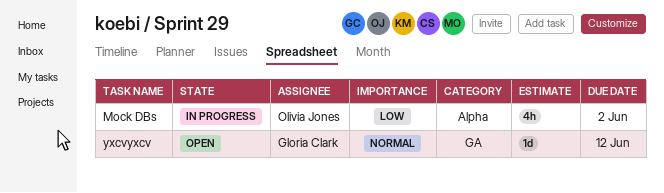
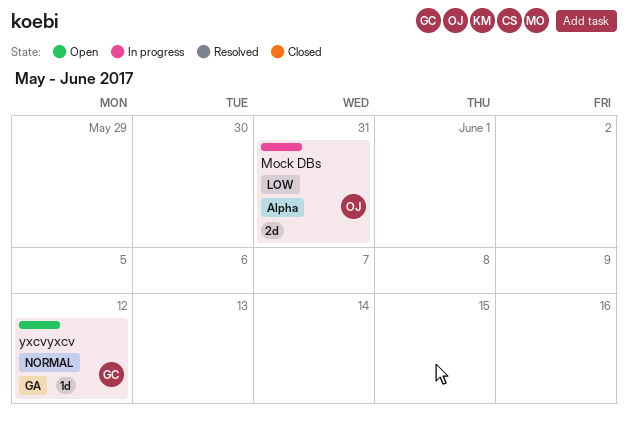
Mock DBs, estimate: 4h -> 2d
Mock DBs, due: Jun 2 -> May 31

